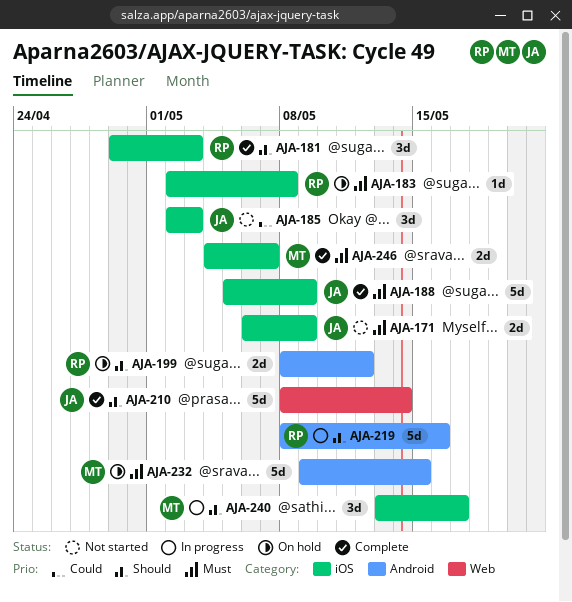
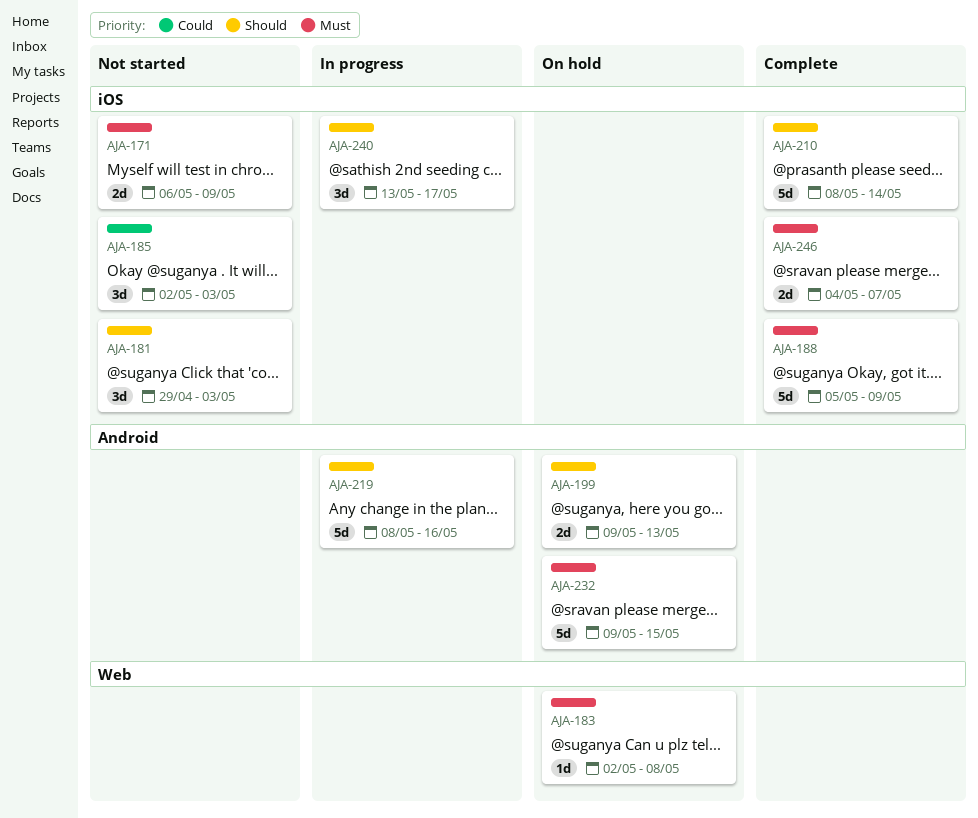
AJA-181, status: Complete -> Not started
AJA-183, label: iOS -> Web
AJA-199, start: May 8 -> May 9
AJA-199, due: May 12 -> May 13
AJA-210, label: Web -> iOS

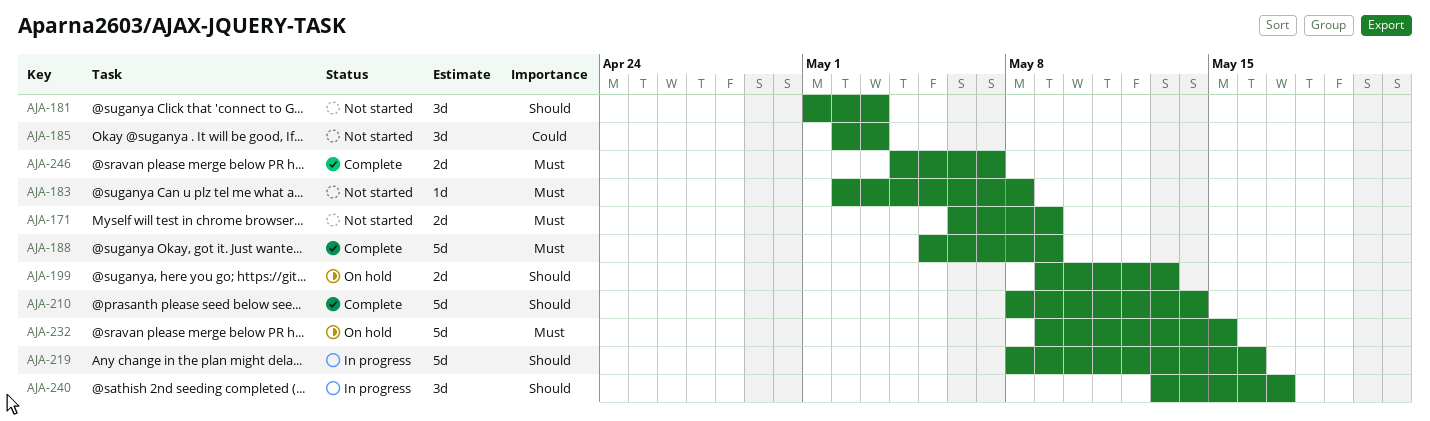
AJA-181, start: Apr 29 -> May 1
AJA-183, status: On hold -> Not started

